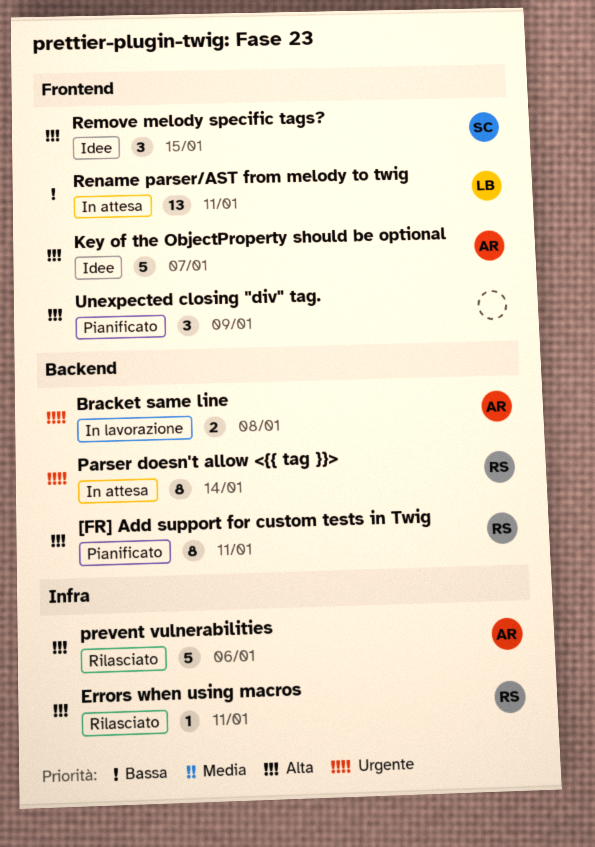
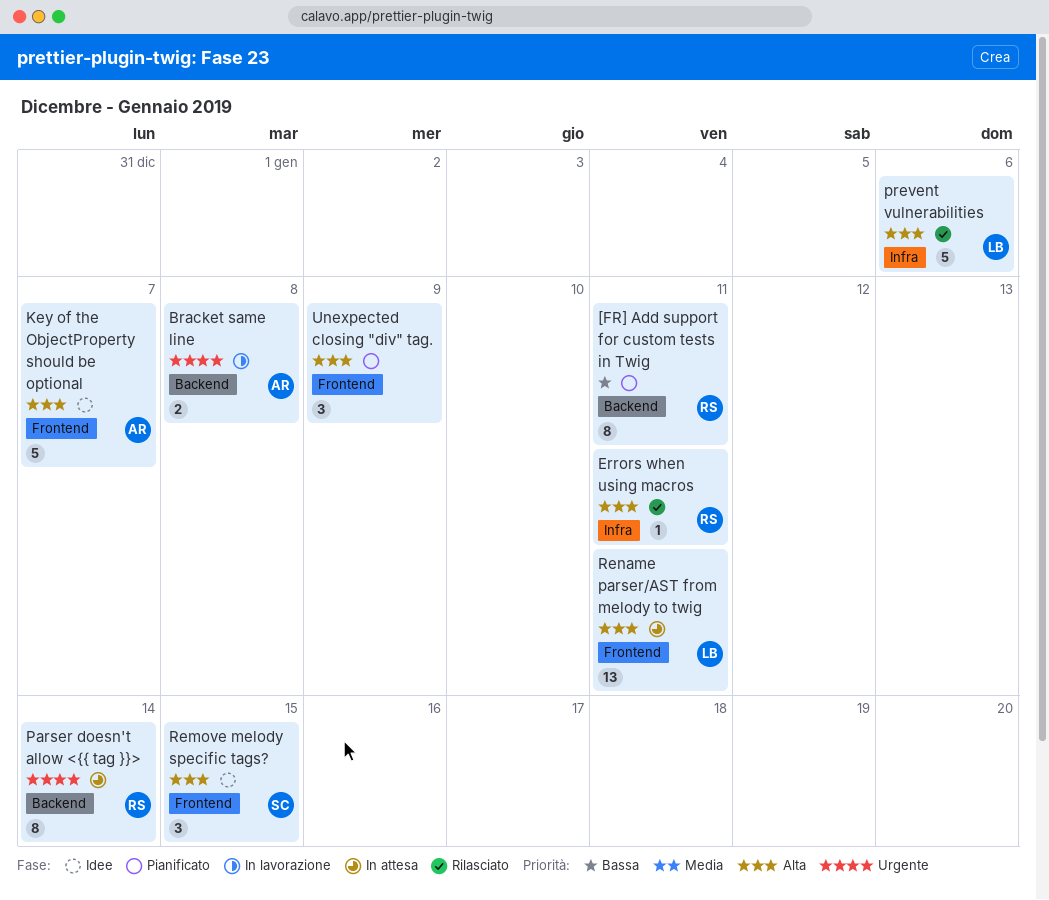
[FR] Add support for custom tests in Twig, priority: Alta -> Bassa
prevent vulnerabilities, owner: AR -> LB
Rename parser/AST from melody to twig, priority: Bassa -> Alta

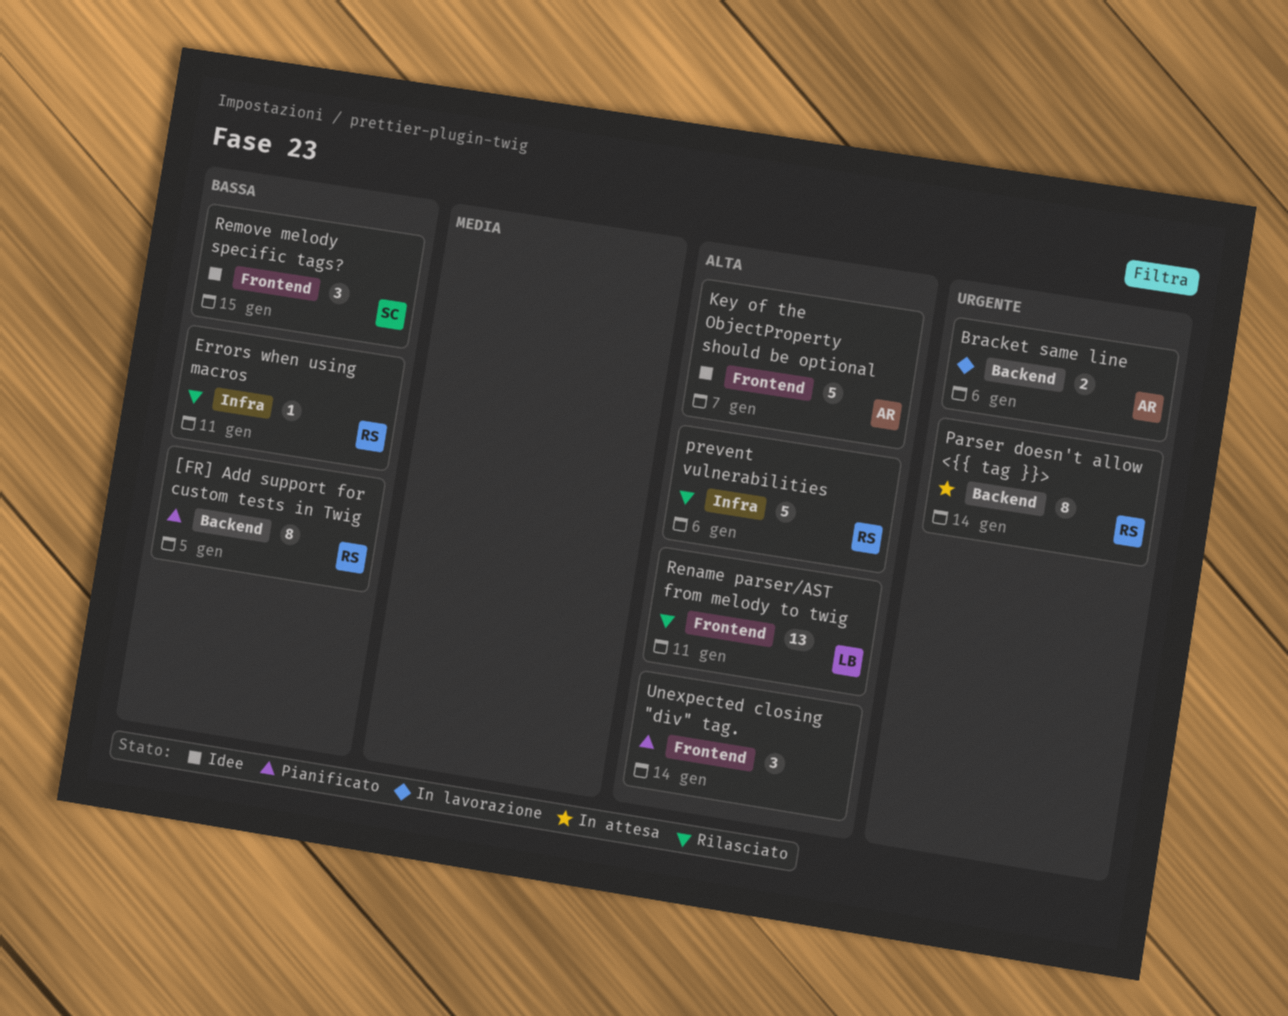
[FR] Add support for custom tests in Twig, due: Jan 11 -> Jan 5
Bracket same line, due: Jan 8 -> Jan 6
Errors when using macros, priority: Alta -> Bassa
prevent vulnerabilities, owner: LB -> RS
Remove melody specific tags?, priority: Alta -> Bassa
Rename parser/AST from melody to twig, status: In attesa -> Rilasciato
Unexpected closing "div" tag., due: Jan 9 -> Jan 14

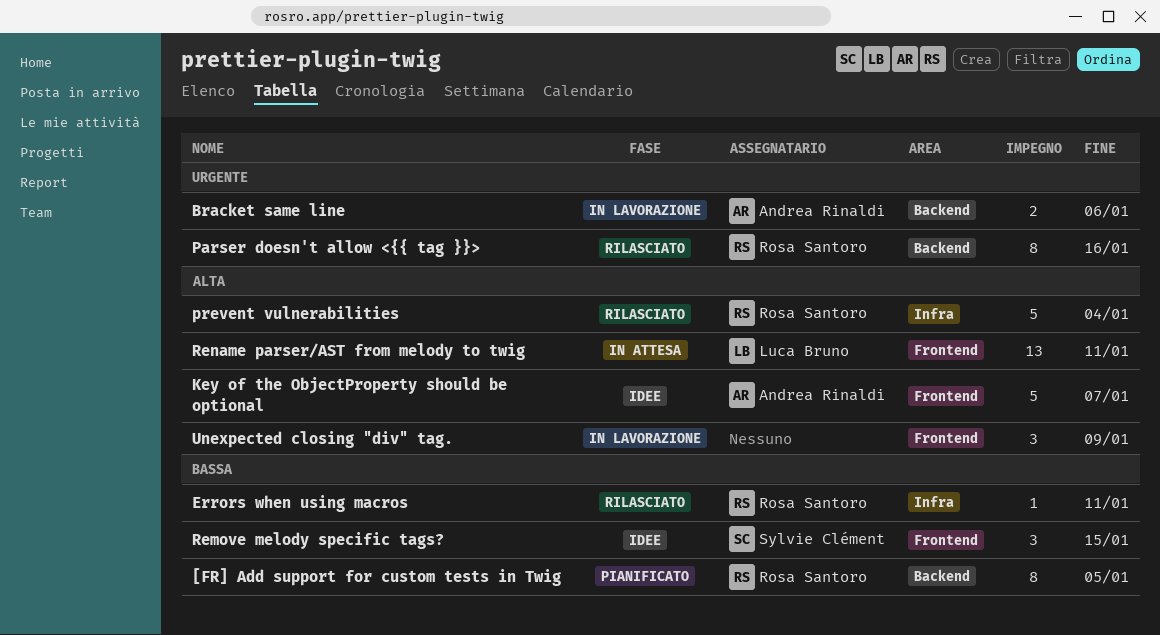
Parser doesn't allow <{{ tag }}>, status: In attesa -> Rilasciato
Parser doesn't allow <{{ tag }}>, due: Jan 14 -> Jan 16
prevent vulnerabilities, due: Jan 6 -> Jan 4
Rename parser/AST from melody to twig, status: Rilasciato -> In attesa
Unexpected closing "div" tag., status: Pianificato -> In lavorazione
Unexpected closing "div" tag., due: Jan 14 -> Jan 9

